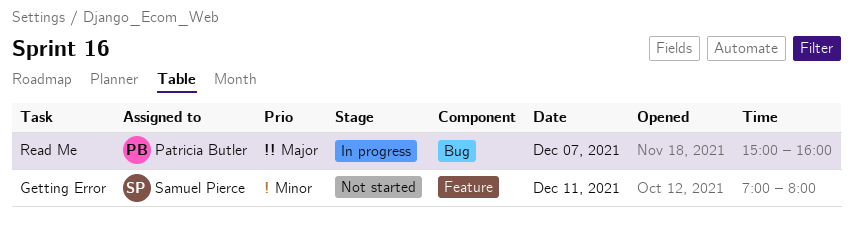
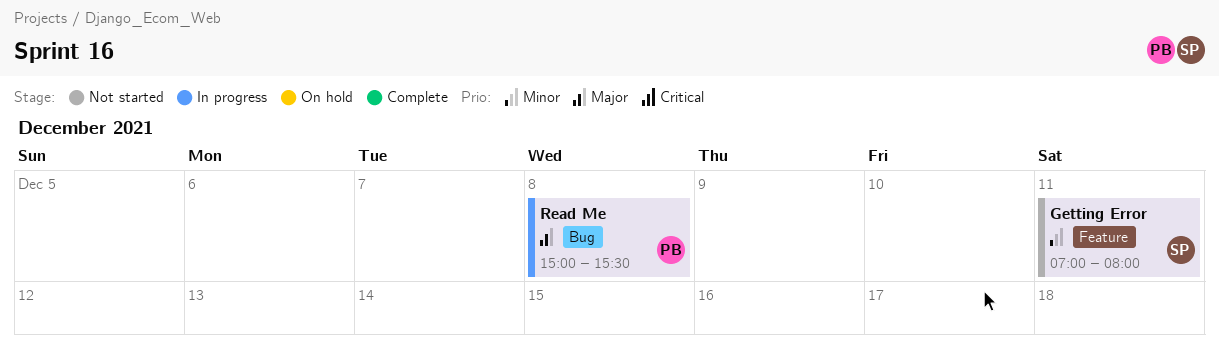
Read Me, day: Dec 7 -> Dec 8
Read Me, ends: 16:00 -> 15:30

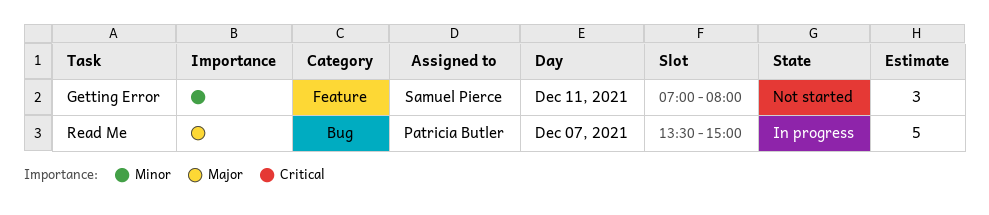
Read Me, day: Dec 8 -> Dec 7
Read Me, begins: 15:00 -> 13:30
Read Me, ends: 15:30 -> 15:00

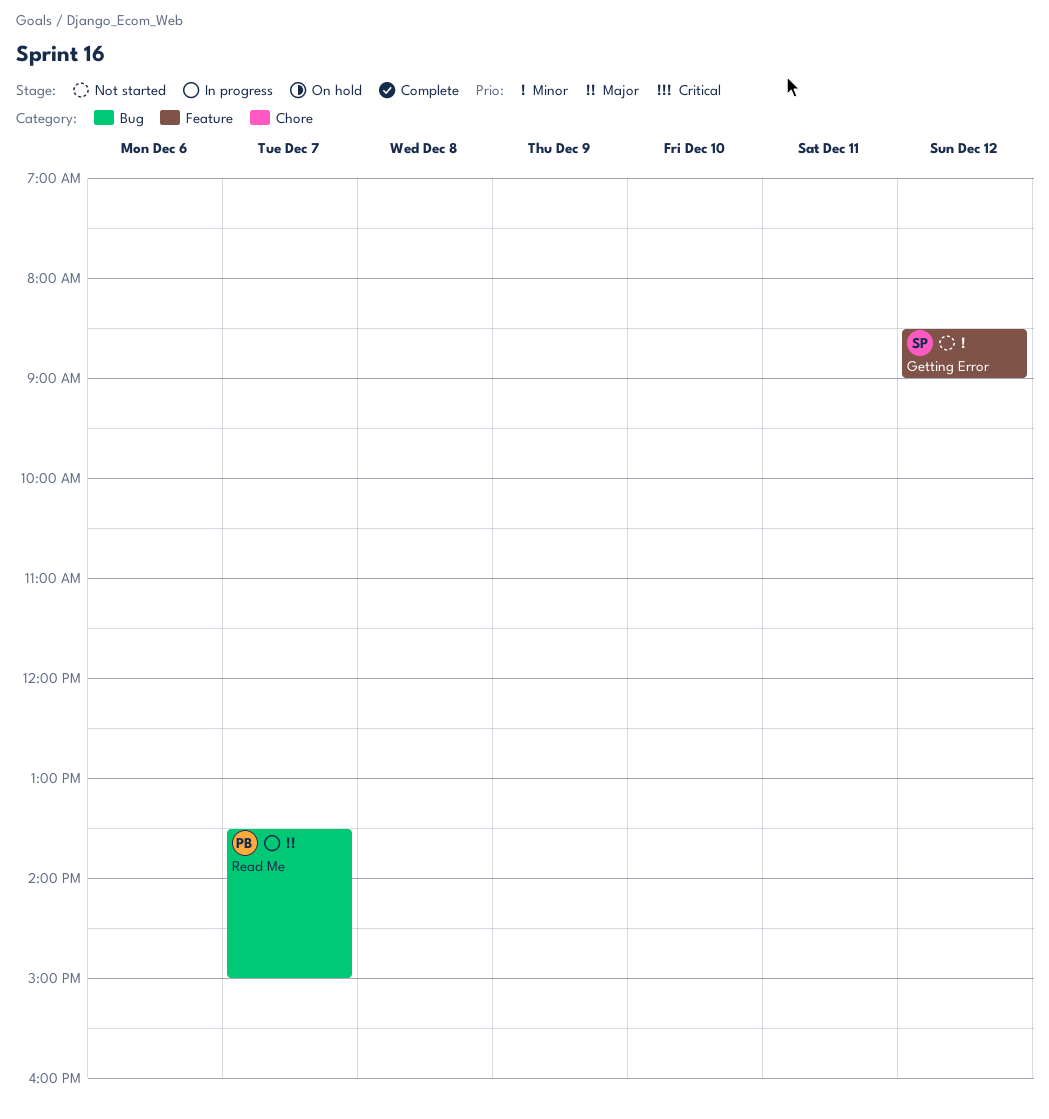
Getting Error, day: Dec 11 -> Dec 12
Getting Error, begins: 07:00 -> 08:30
Getting Error, ends: 08:00 -> 09:00

